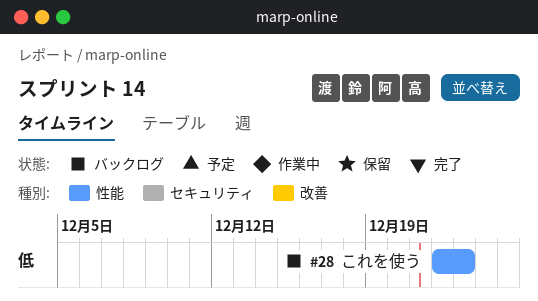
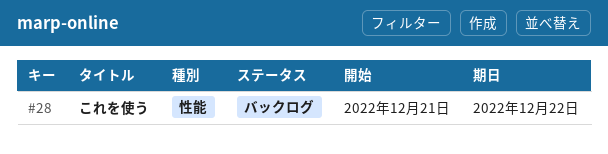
#28, start: Dec 22 -> Dec 21
#28, due: Dec 23 -> Dec 22

